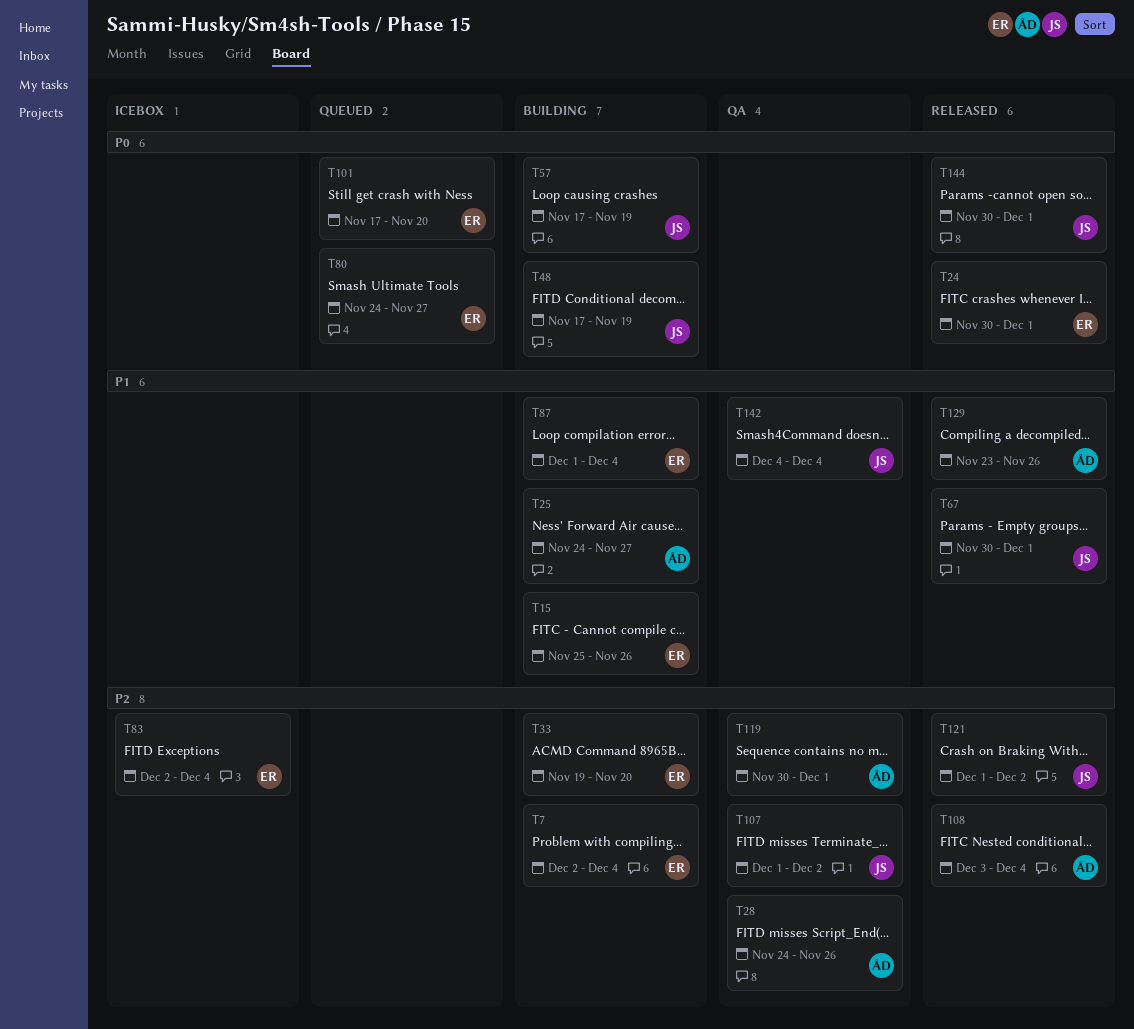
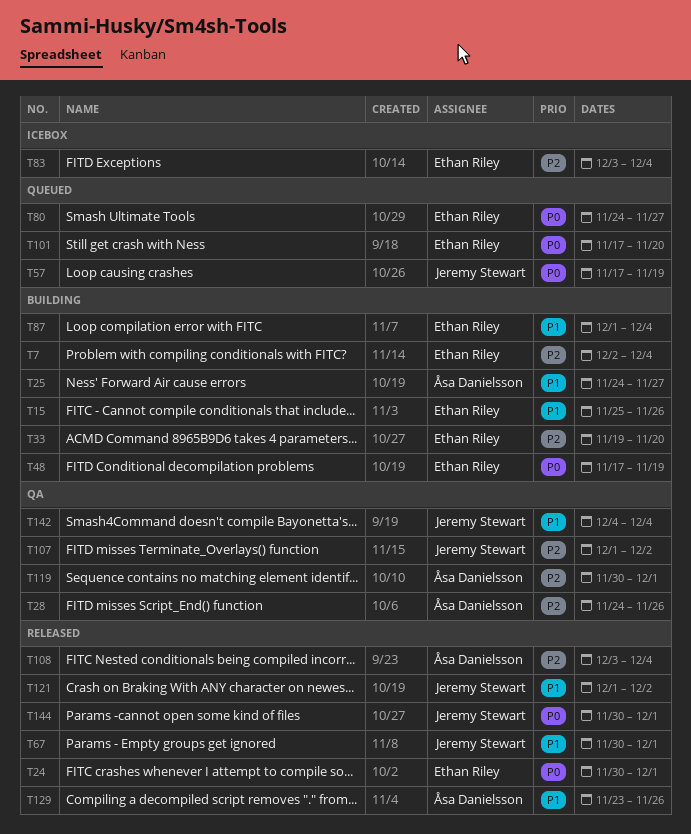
T48, owner: Jeremy Stewart -> Ethan Riley
T57, status: Building -> Queued
T83, start: Dec 2 -> Dec 3
T121, priority: P2 -> P1

